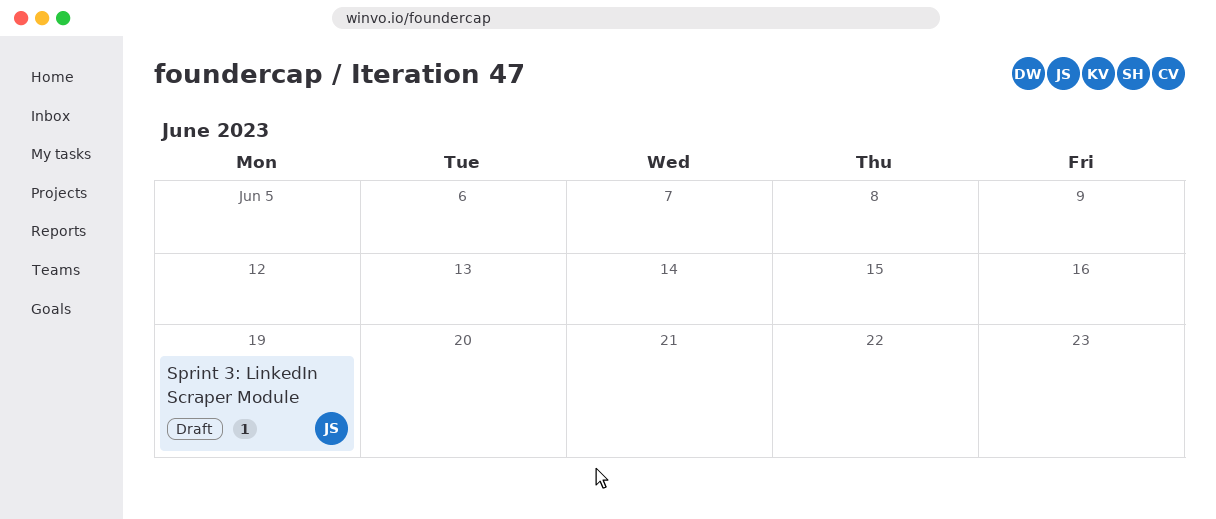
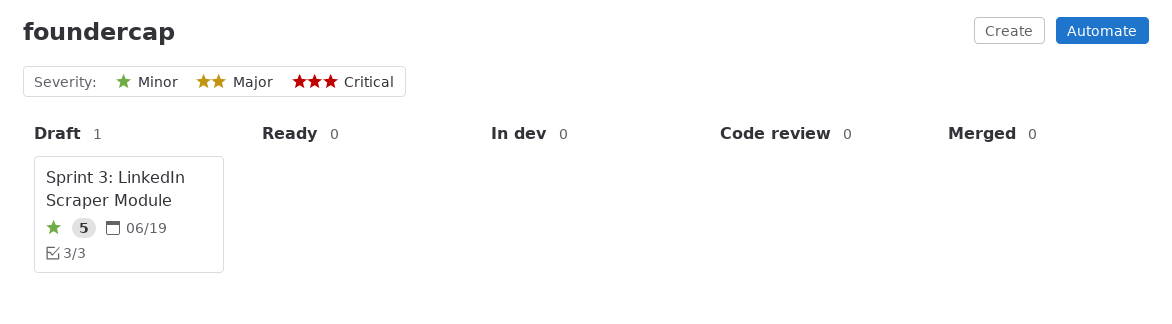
Sprint 3: LinkedIn Scraper Module, estimate: 1 -> 5

